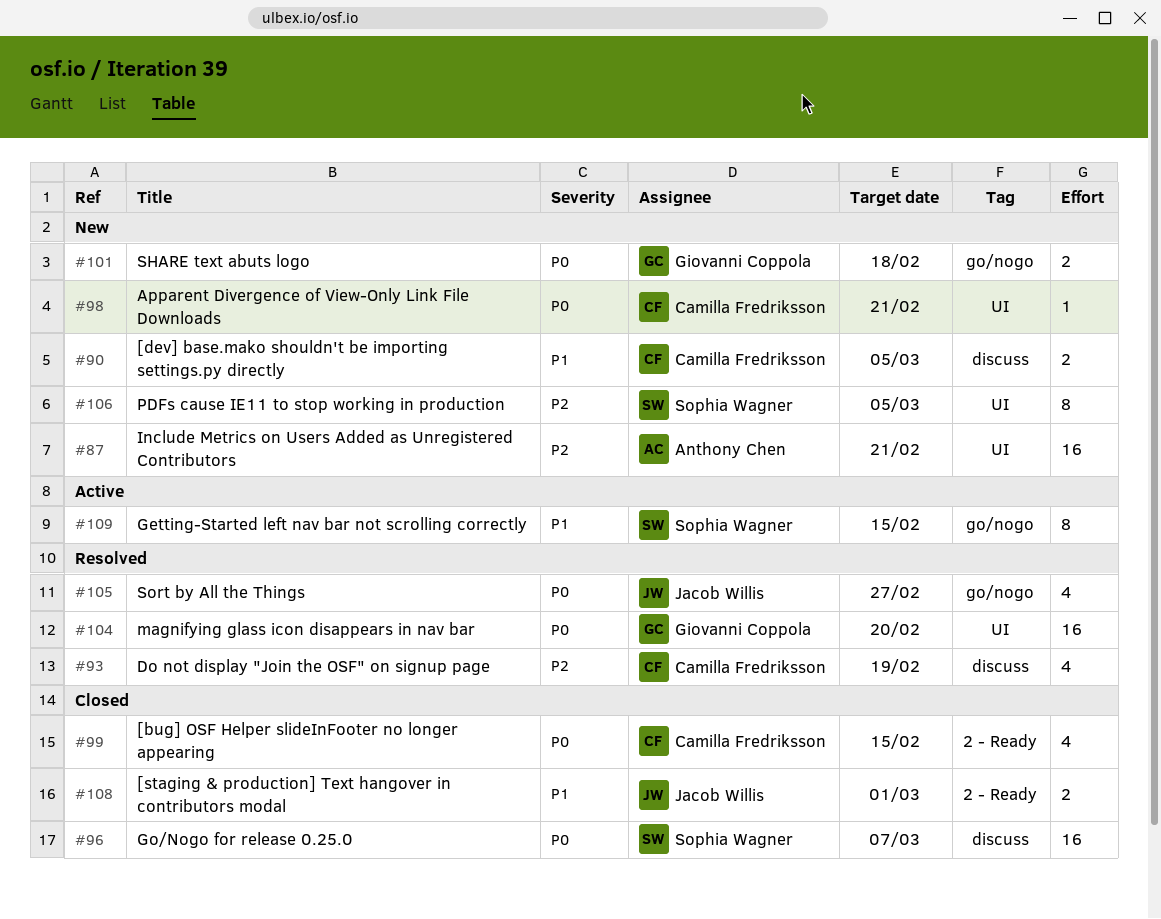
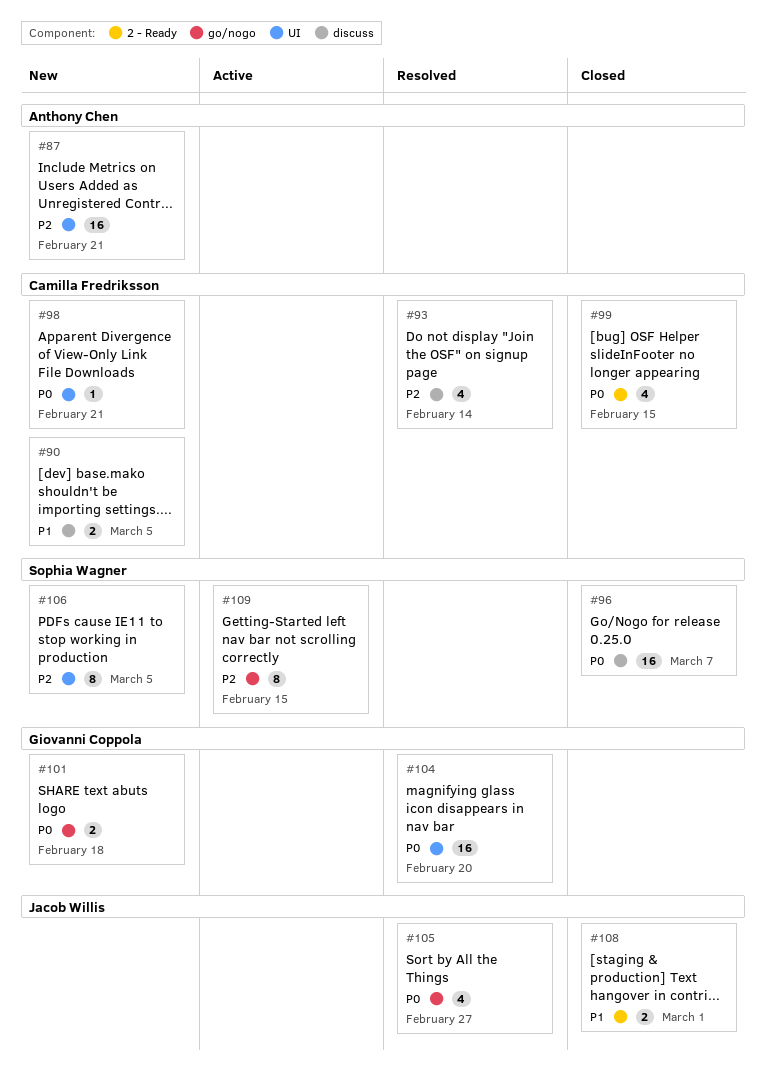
#93, due: Feb 19 -> Feb 14
#109, priority: P1 -> P2

